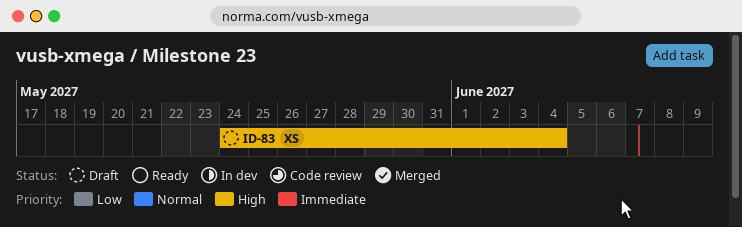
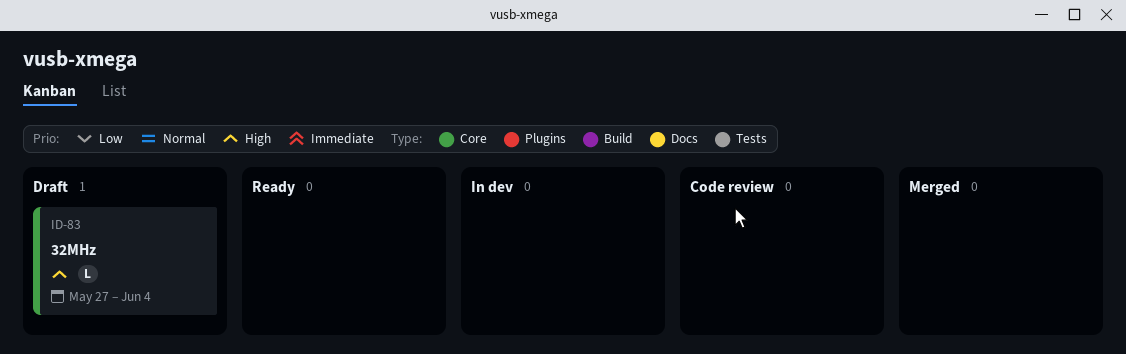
ID-83, estimate: XS -> L
ID-83, start: May 24 -> May 27

